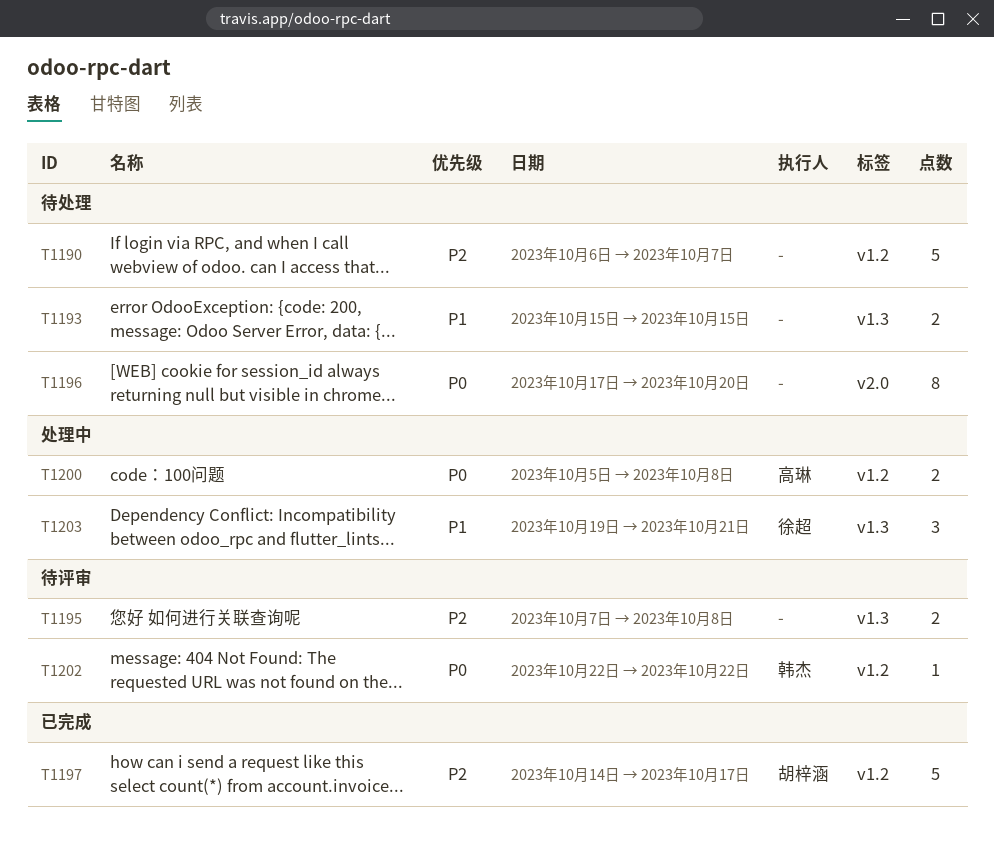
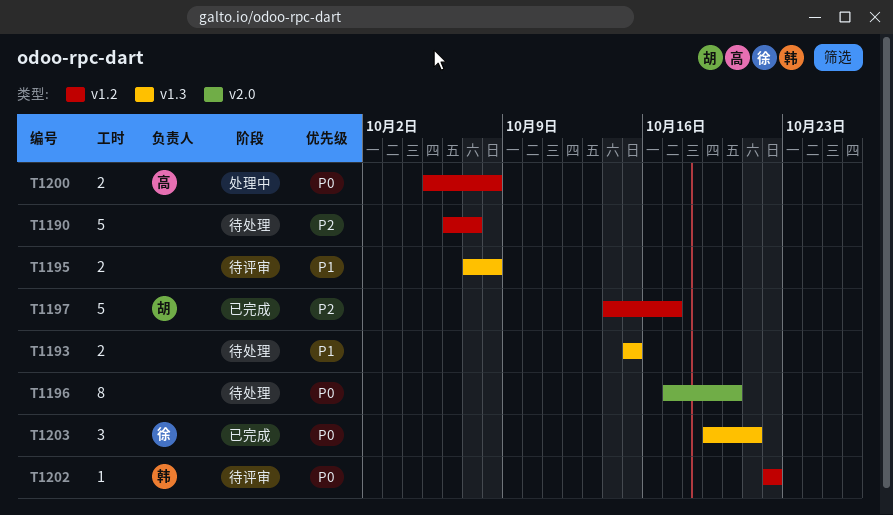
T1195, priority: P2 -> P1
T1203, status: 处理中 -> 已完成
T1203, priority: P1 -> P0

